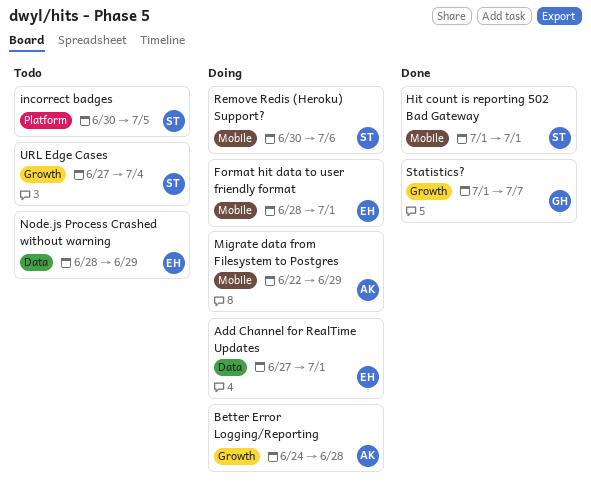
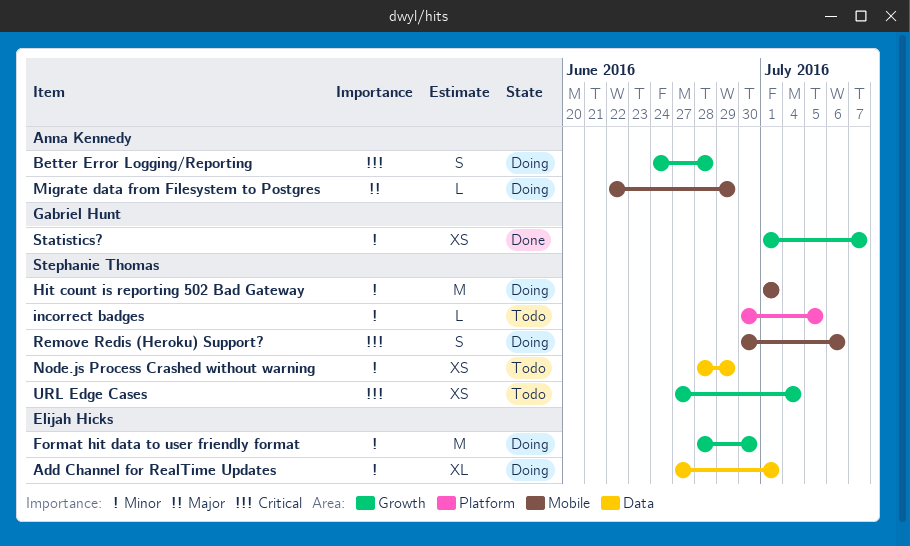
Format hit data to user friendly format, label: Mobile -> Growth
Format hit data to user friendly format, due: Jul 1 -> Jun 30
Hit count is reporting 502 Bad Gateway, status: Done -> Doing
Node.js Process Crashed without warning, owner: Elijah Hicks -> Stephanie Thomas

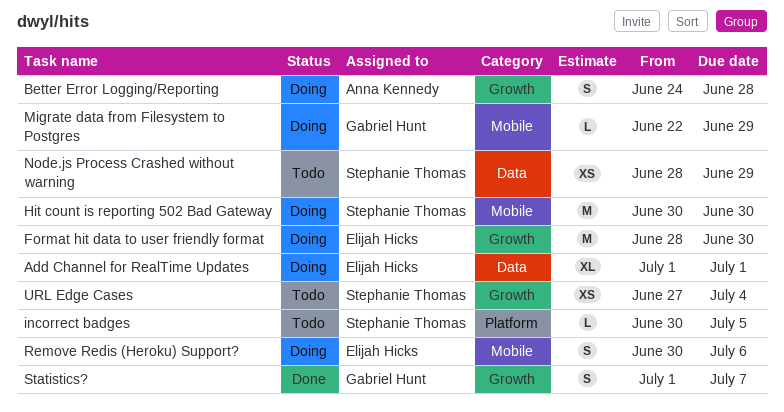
Add Channel for RealTime Updates, start: Jun 27 -> Jul 1
Hit count is reporting 502 Bad Gateway, start: Jul 1 -> Jun 30
Hit count is reporting 502 Bad Gateway, due: Jul 1 -> Jun 30
Migrate data from Filesystem to Postgres, owner: Anna Kennedy -> Gabriel Hunt
Remove Redis (Heroku) Support?, owner: Stephanie Thomas -> Elijah Hicks
Statistics?, estimate: XS -> S

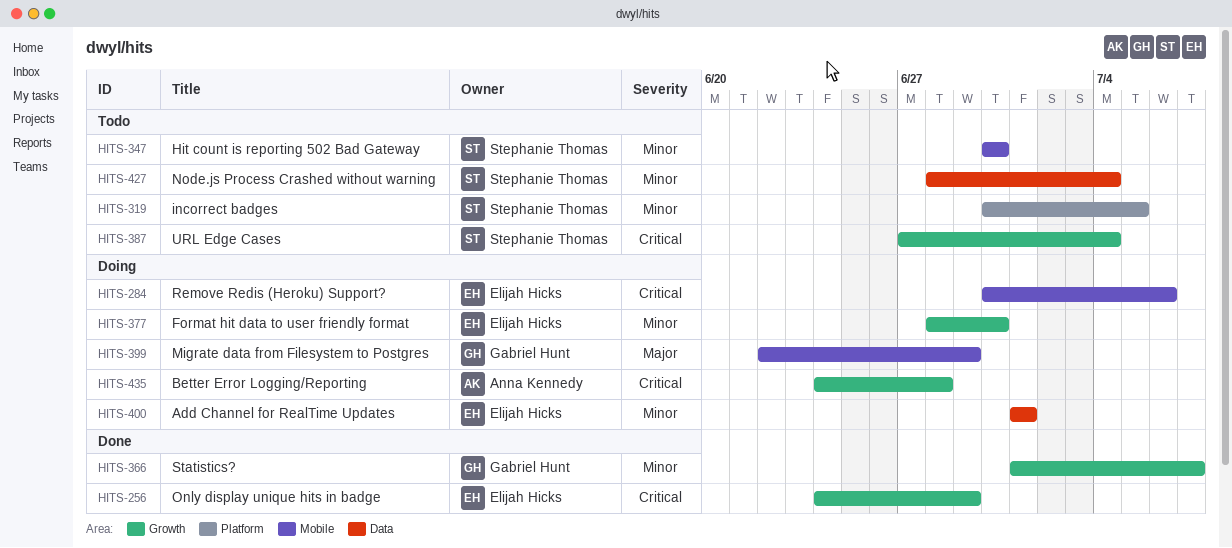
Hit count is reporting 502 Bad Gateway, status: Doing -> Todo
Node.js Process Crashed without warning, due: Jun 29 -> Jul 4
Only display unique hits in badge: none -> present

